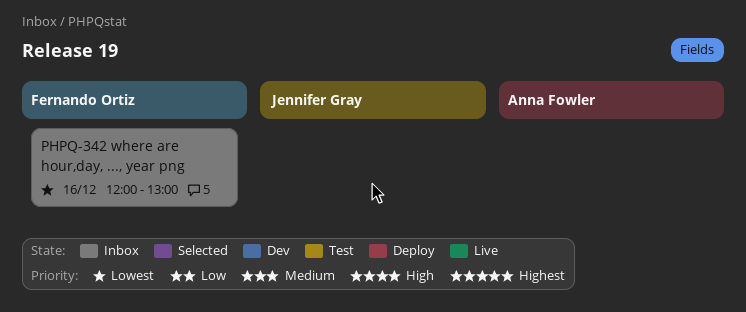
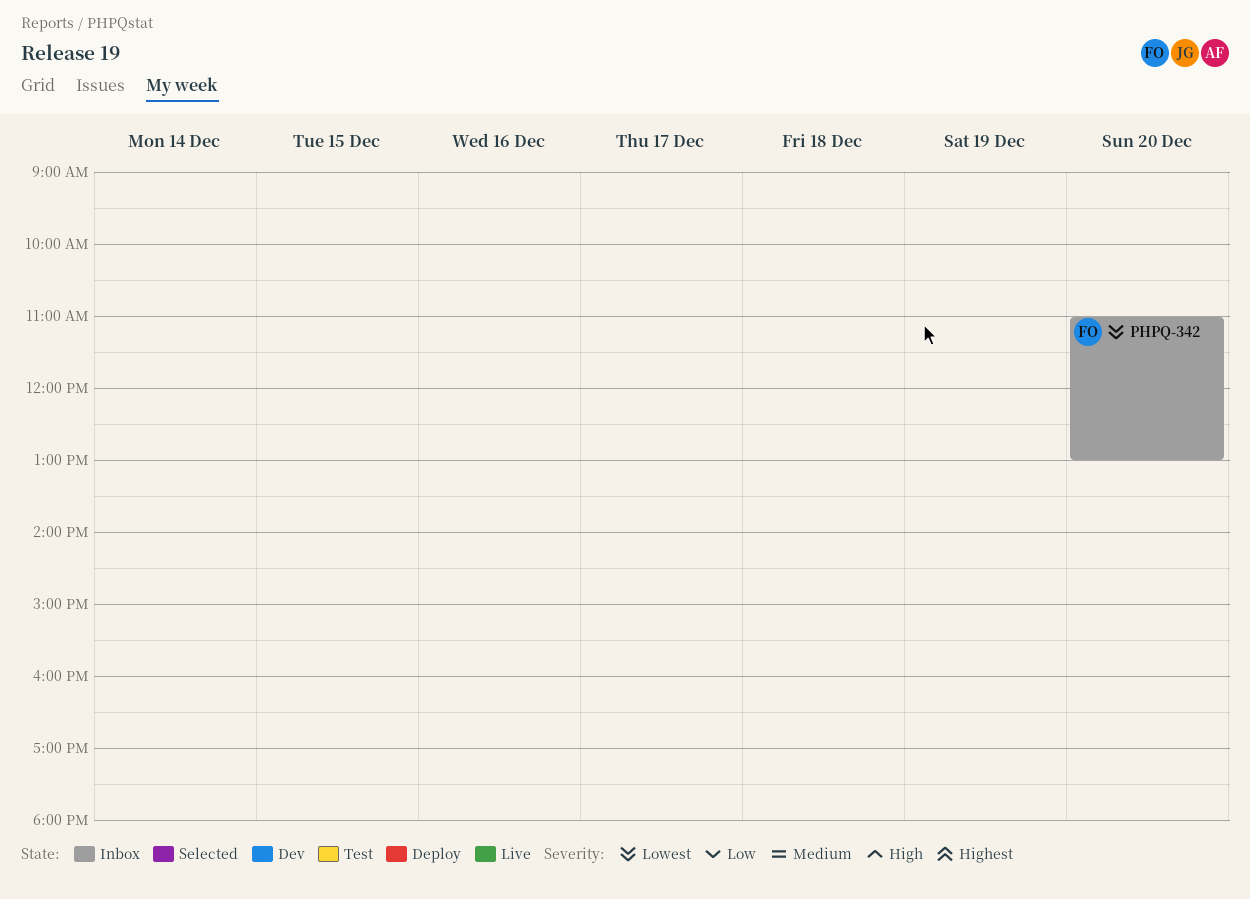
PHPQ-342, day: Dec 16 -> Dec 20
PHPQ-342, begins: 12:00 -> 11:00

